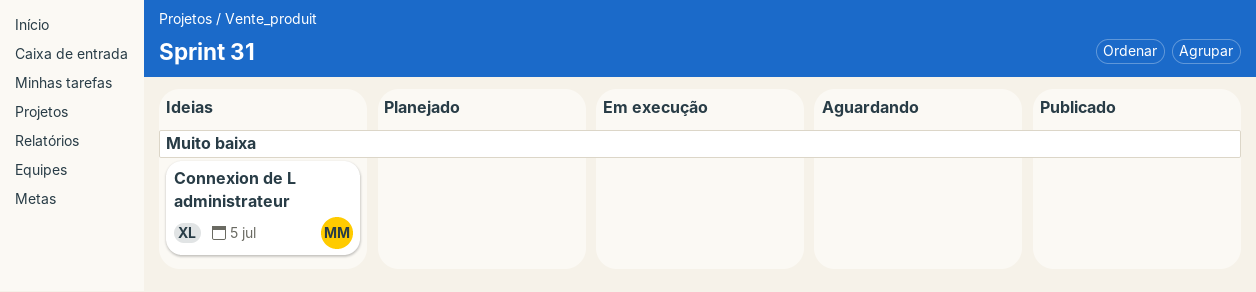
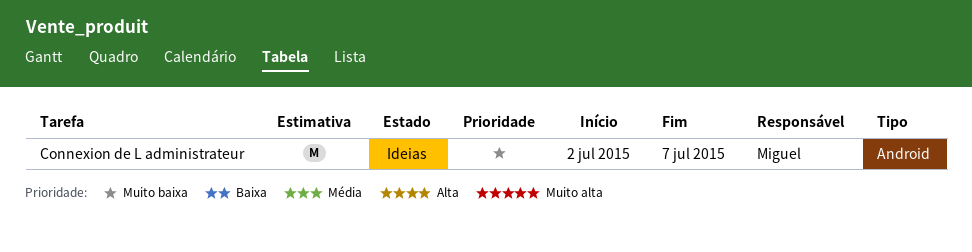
Connexion de L administrateur, estimate: XL -> M
Connexion de L administrateur, due: Jul 5 -> Jul 7

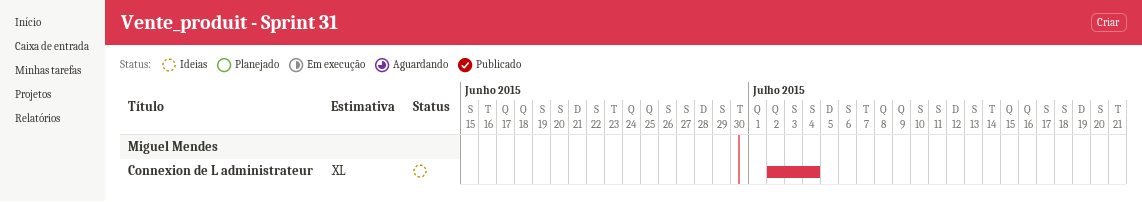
Connexion de L administrateur, estimate: M -> XL
Connexion de L administrateur, due: Jul 7 -> Jul 4

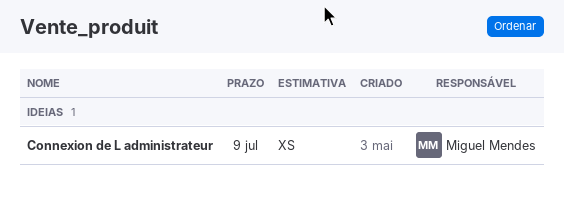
Connexion de L administrateur, estimate: XL -> XS
Connexion de L administrateur, due: Jul 4 -> Jul 9

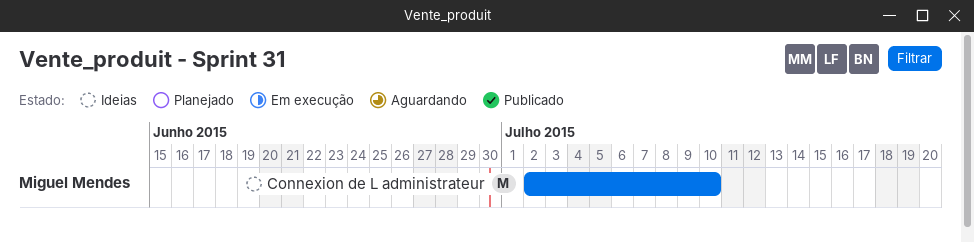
Connexion de L administrateur, estimate: XS -> M
Connexion de L administrateur, due: Jul 9 -> Jul 10

